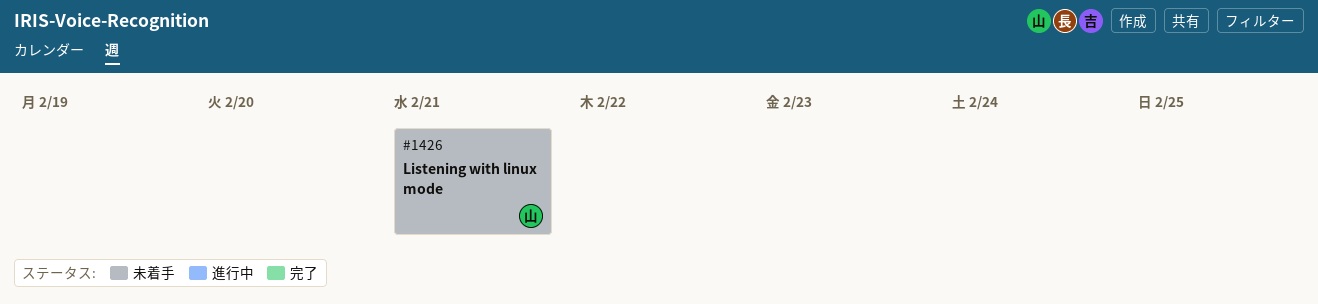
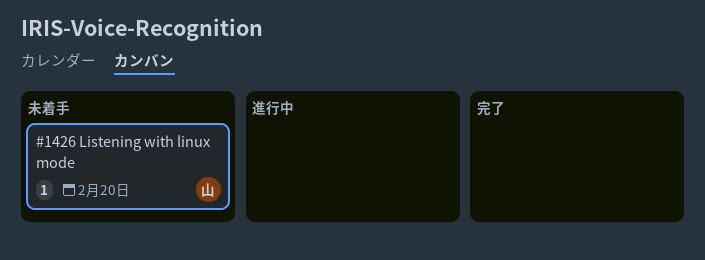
#1426, due: Feb 21 -> Feb 20

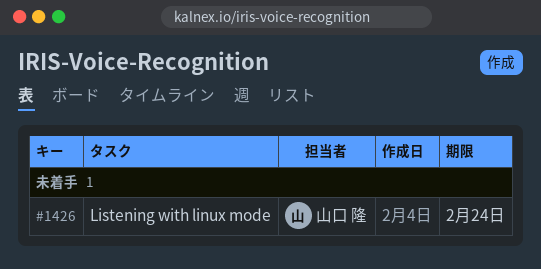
#1426, due: Feb 20 -> Feb 24

